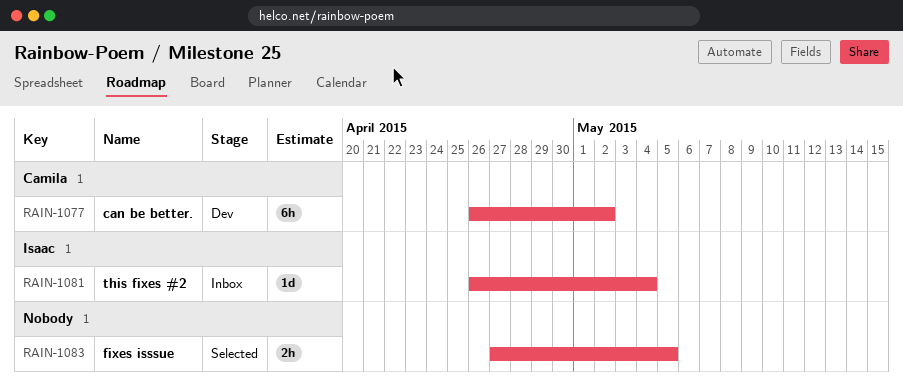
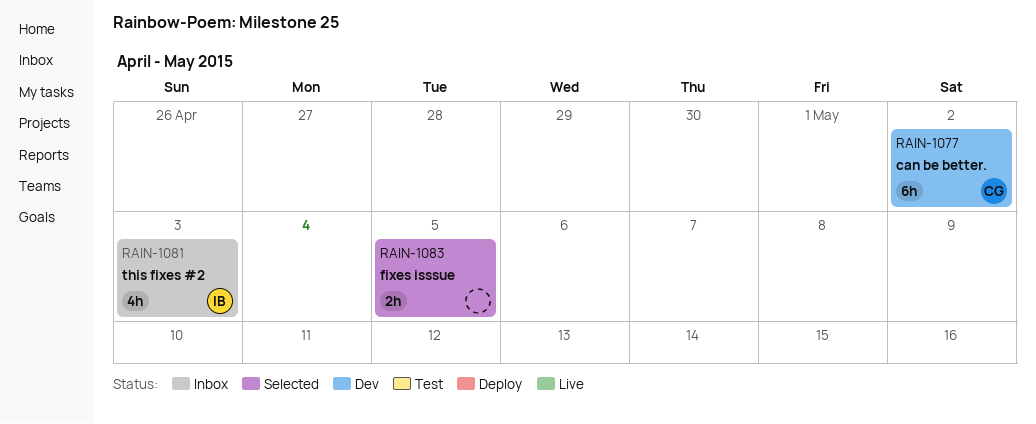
RAIN-1081, estimate: 1d -> 4h
RAIN-1081, due: May 4 -> May 3

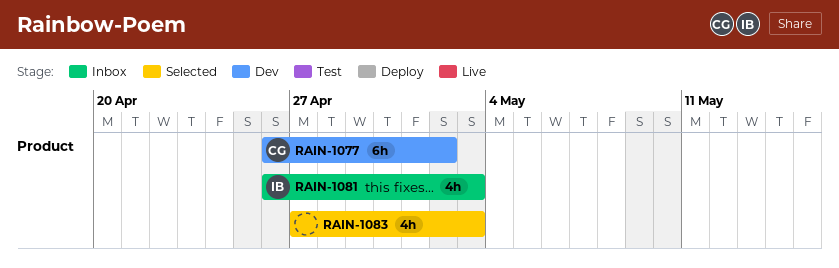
RAIN-1083, estimate: 2h -> 4h
RAIN-1083, due: May 5 -> May 3

